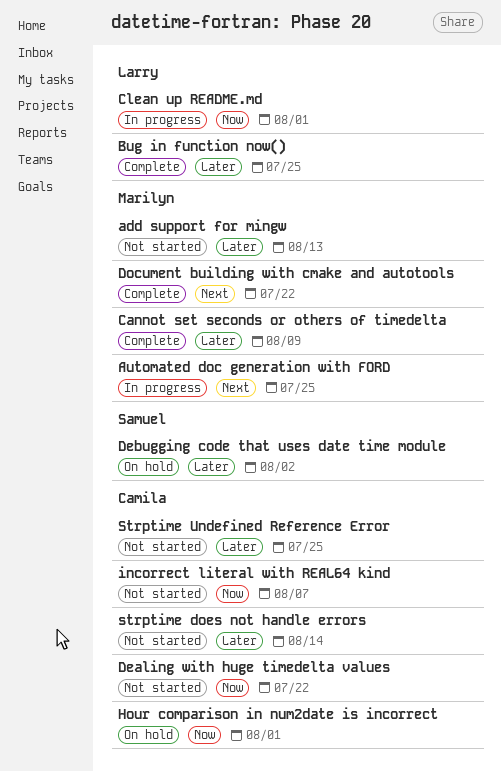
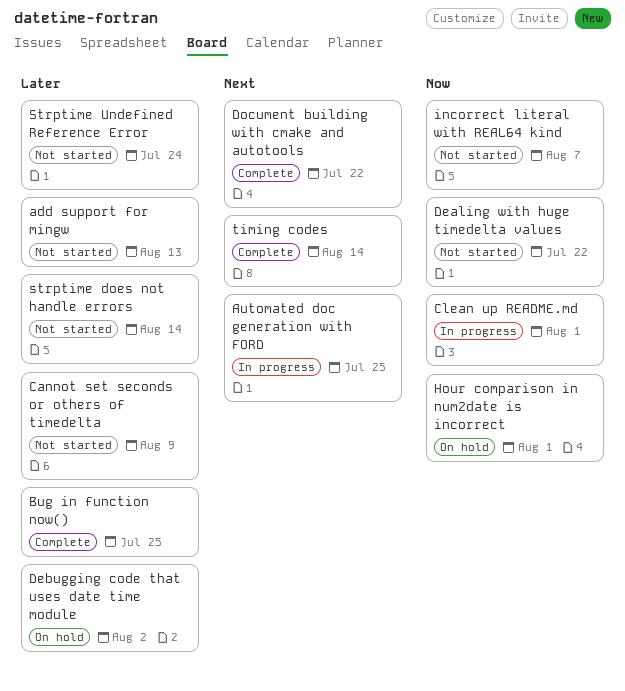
Cannot set seconds or others of timedelta, status: Complete -> Not started
Strptime Undefined Reference Error, due: Jul 25 -> Jul 24
timing codes: none -> present

